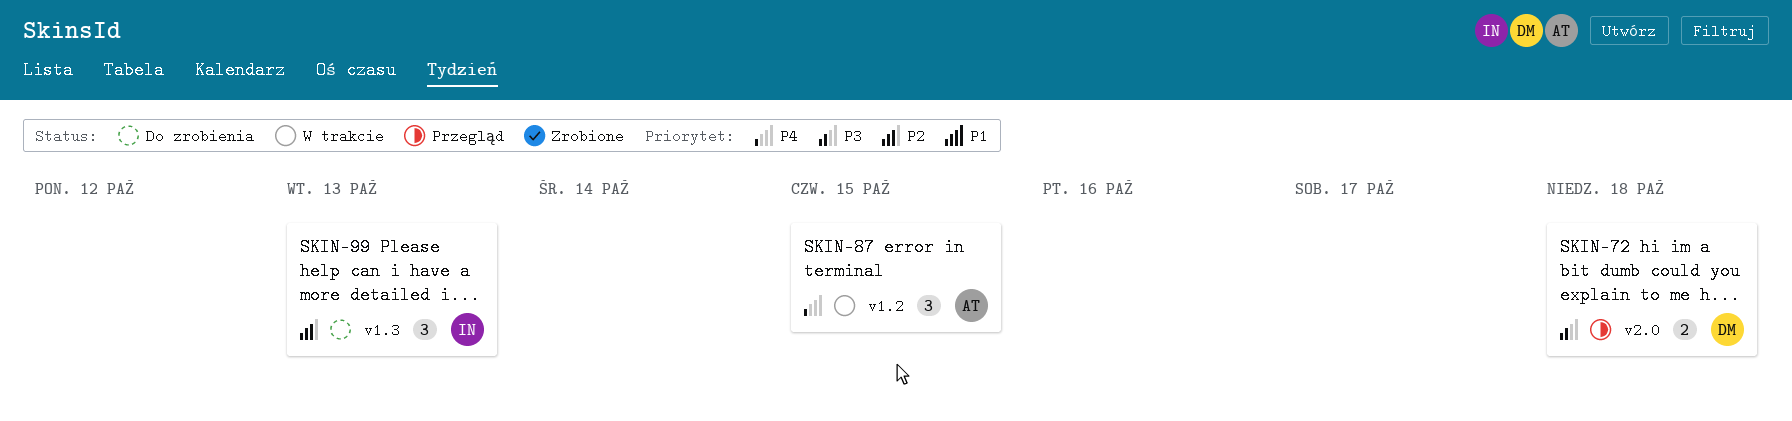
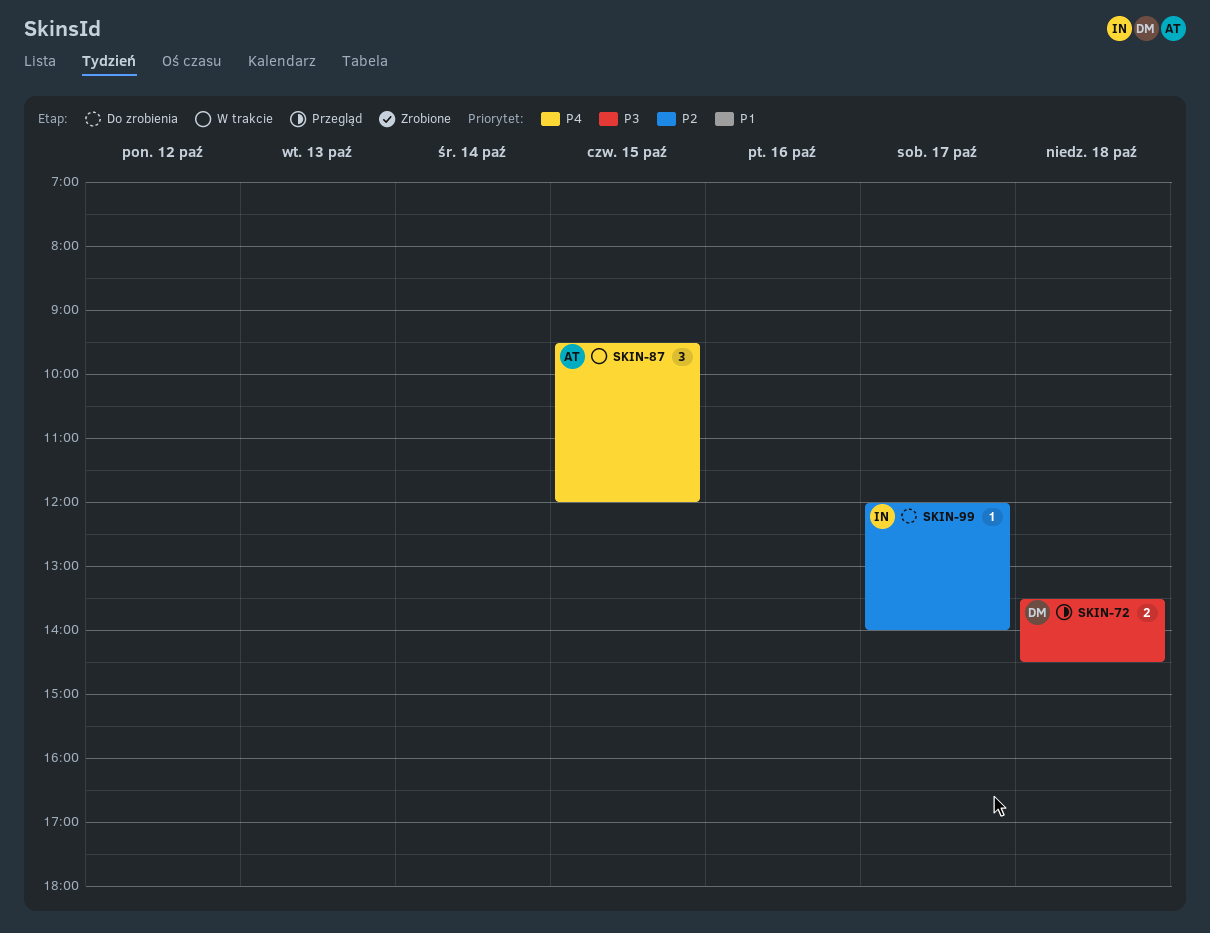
SKIN-99, estimate: 3 -> 1
SKIN-99, day: Oct 13 -> Oct 17

